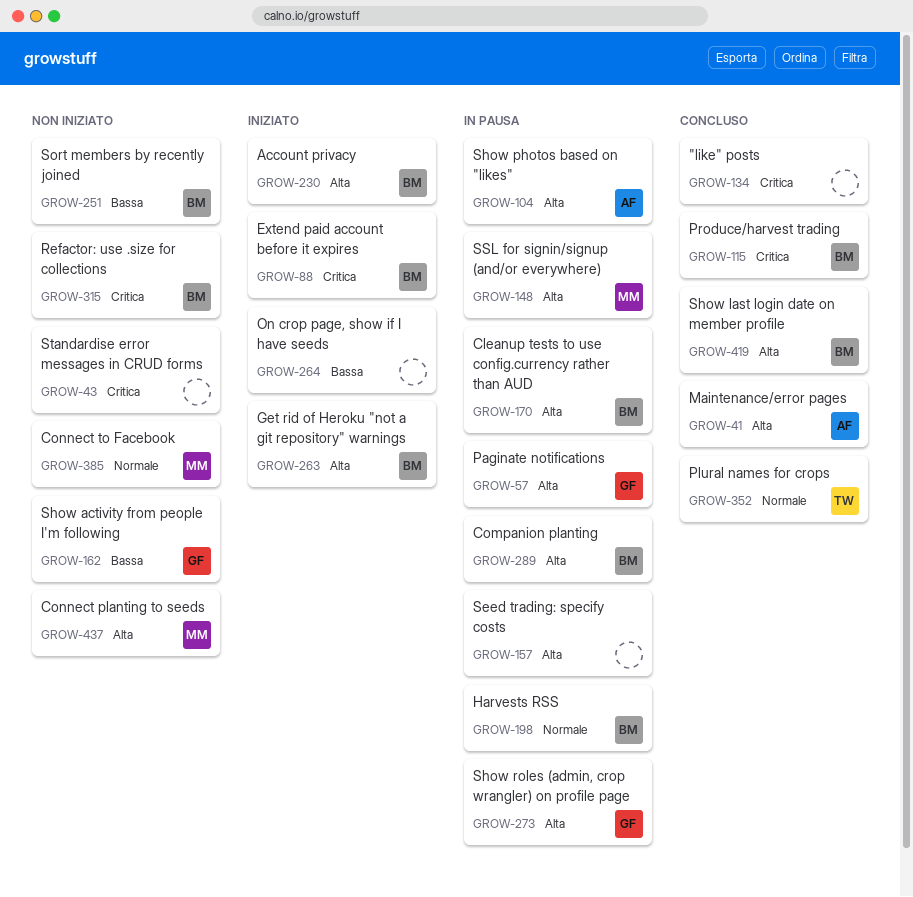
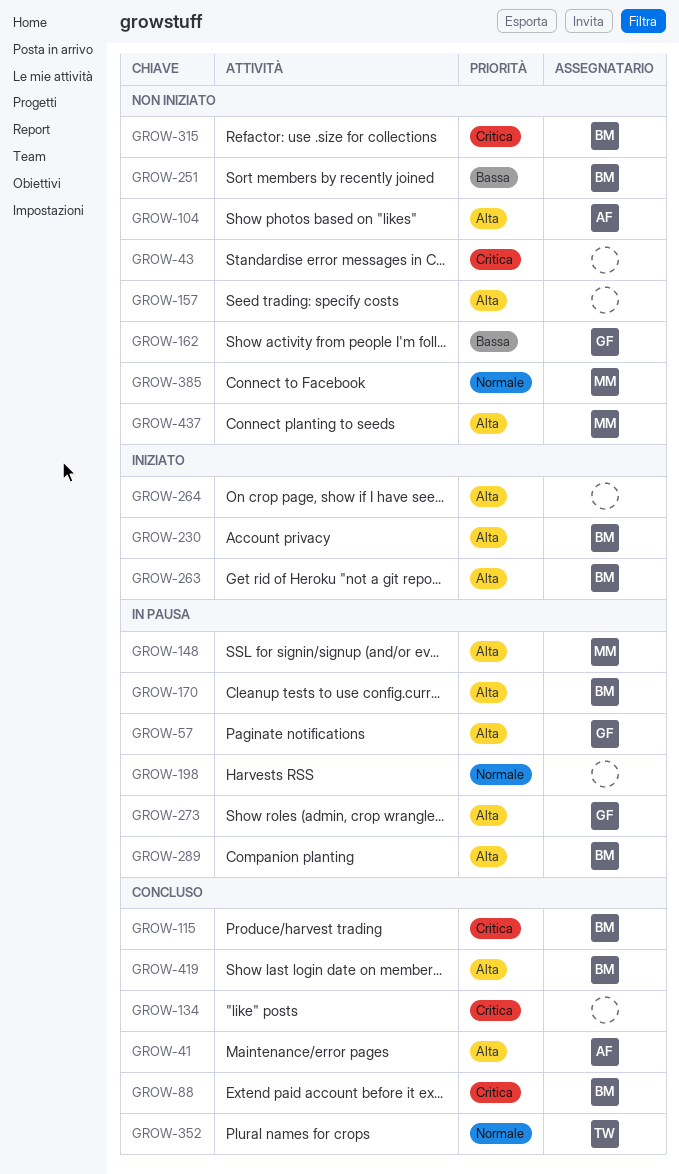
GROW-88, status: Iniziato -> Concluso
GROW-104, status: In pausa -> Non iniziato
GROW-157, status: In pausa -> Non iniziato
GROW-198, owner: BM -> none
GROW-264, priority: Bassa -> Alta

